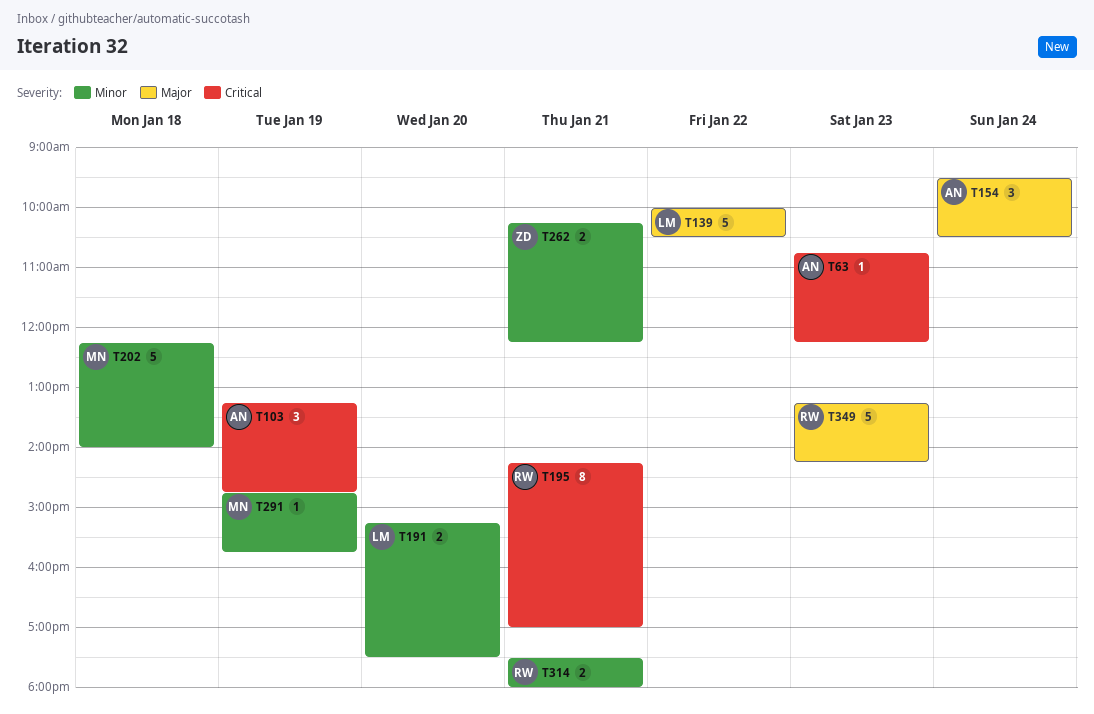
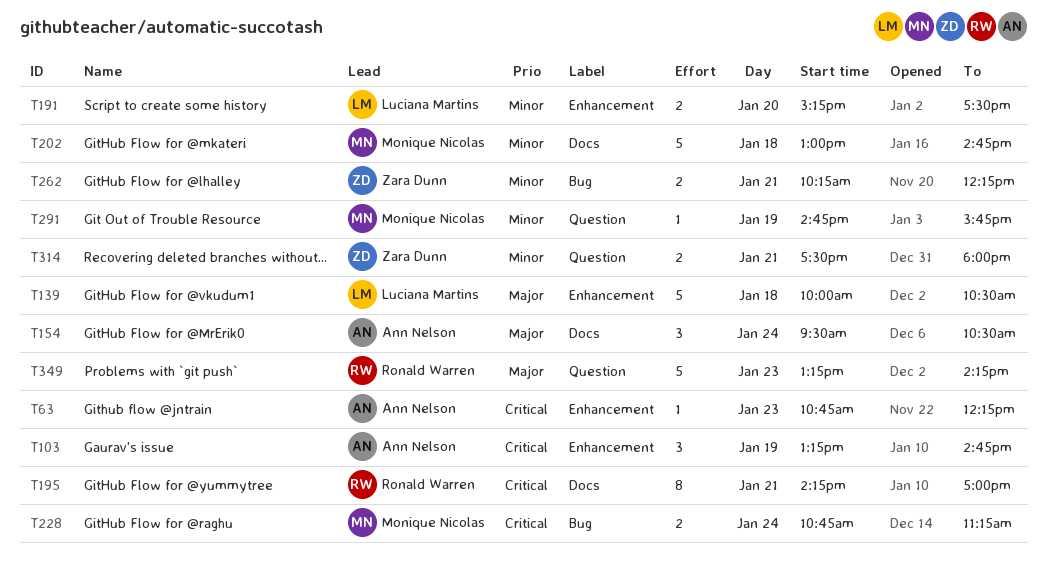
T139, day: Jan 22 -> Jan 18
T202, begins: 12:15 -> 13:00
T202, ends: 14:00 -> 14:45
T228: none -> present
T314, owner: Ronald Warren -> Zara Dunn

